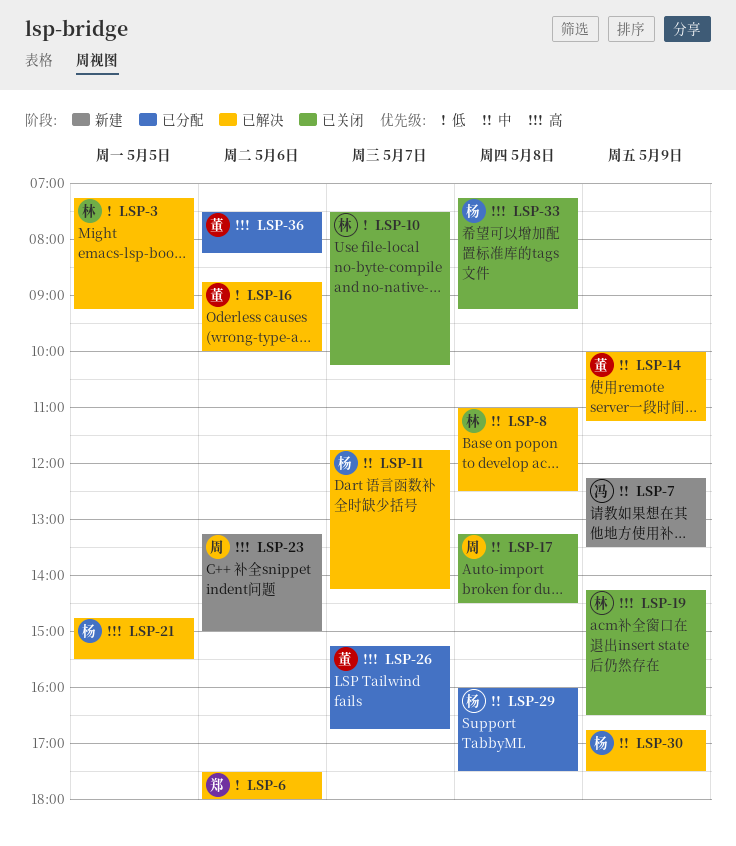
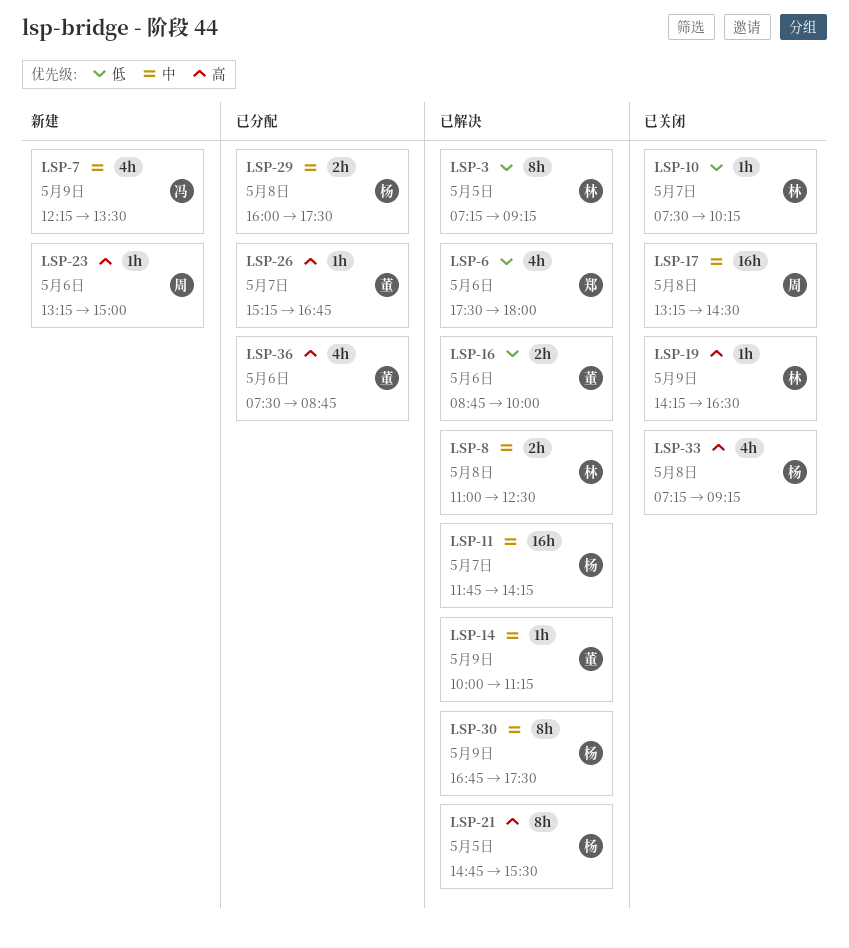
LSP-36, ends: 08:15 -> 08:45

